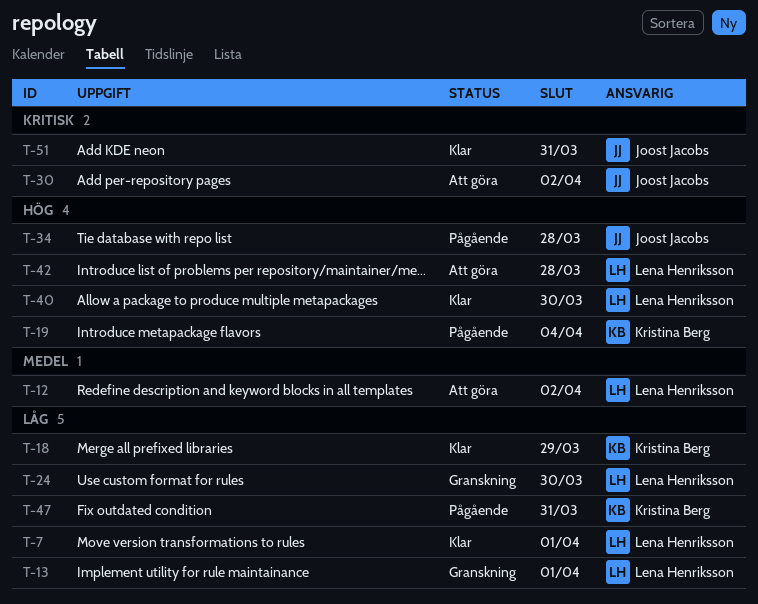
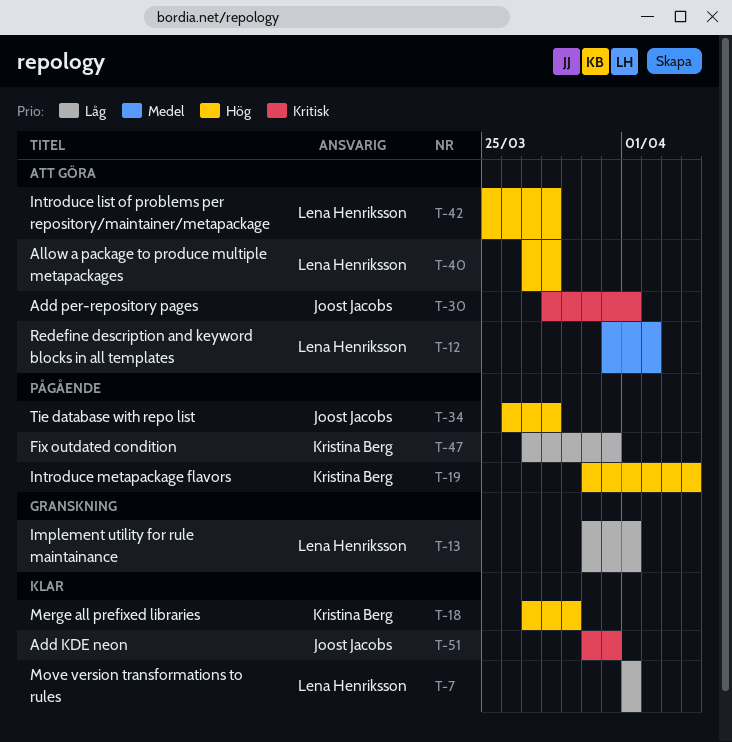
T-18, priority: Låg -> Hög
T-24: present -> none
T-30, due: Apr 2 -> Apr 1
T-40, status: Klar -> Att göra
T-40, due: Mar 30 -> Mar 28

